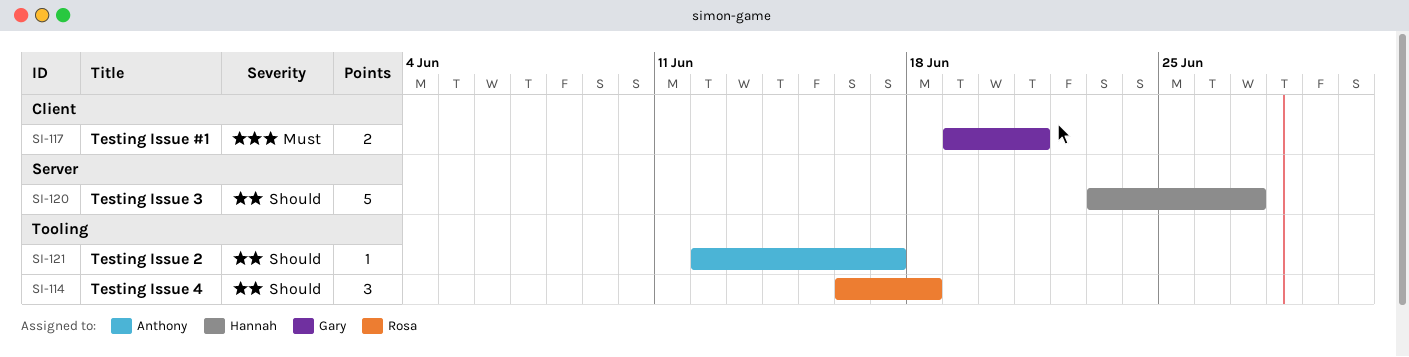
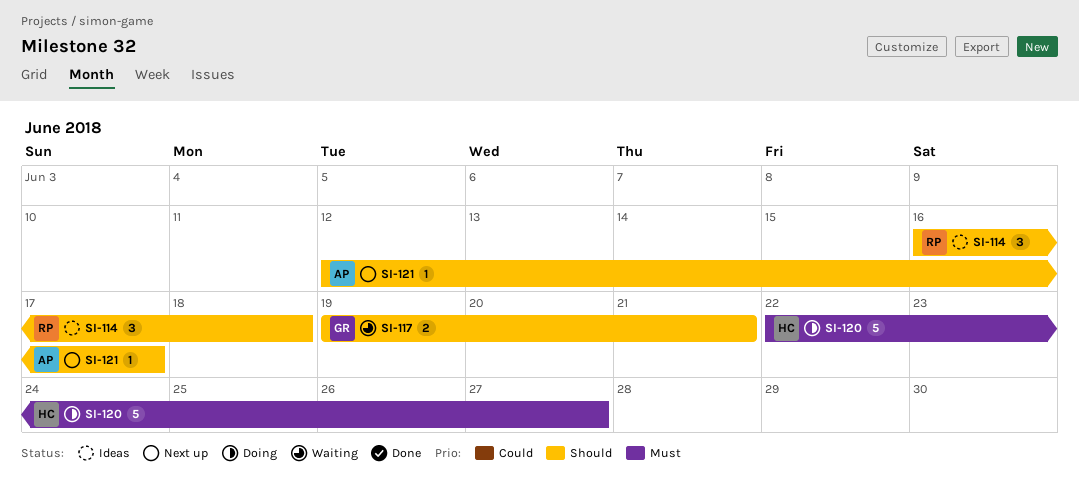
SI-117, priority: Must -> Should
SI-120, priority: Should -> Must
SI-120, start: Jun 23 -> Jun 22

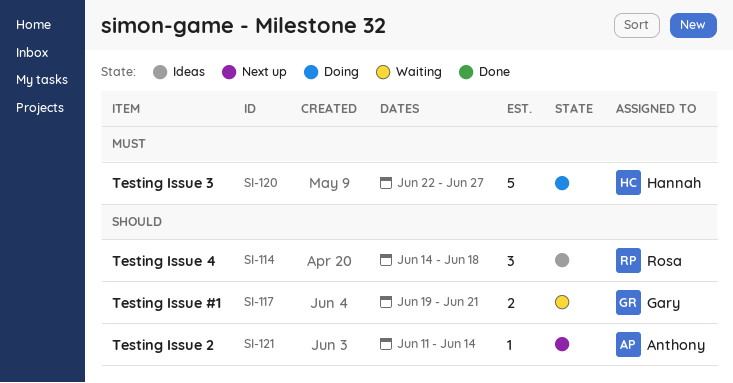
SI-114, start: Jun 16 -> Jun 14
SI-121, start: Jun 12 -> Jun 11
SI-121, due: Jun 17 -> Jun 14

